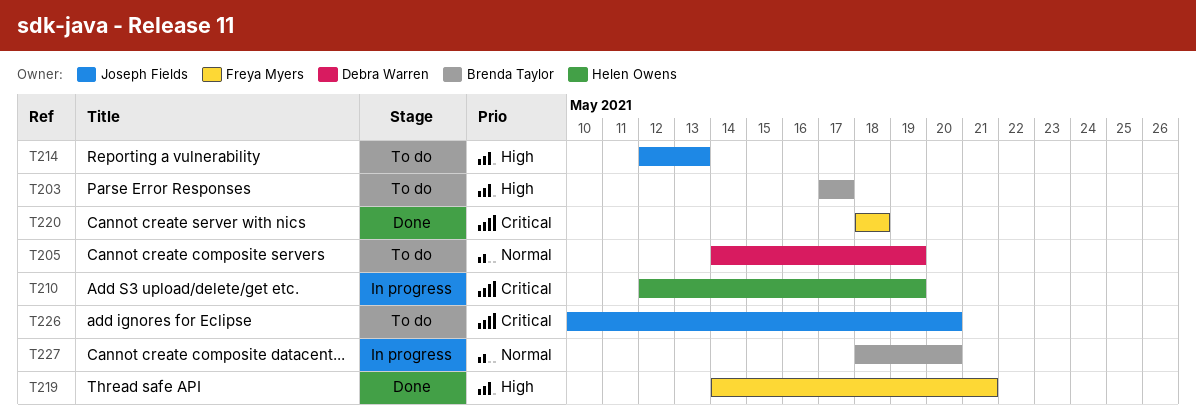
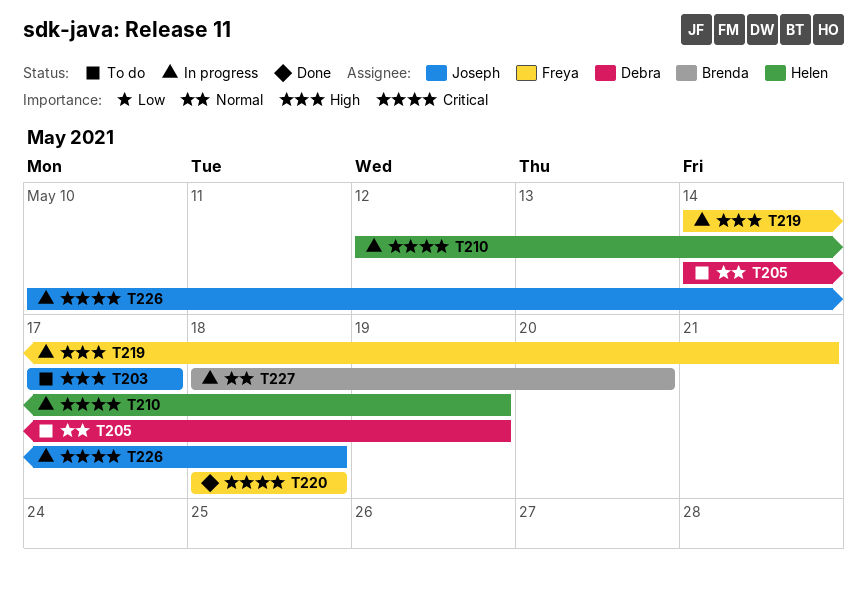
T203, owner: Brenda Taylor -> Joseph Fields
T214: present -> none
T219, status: Done -> In progress
T226, status: To do -> In progress
T226, due: May 20 -> May 18

